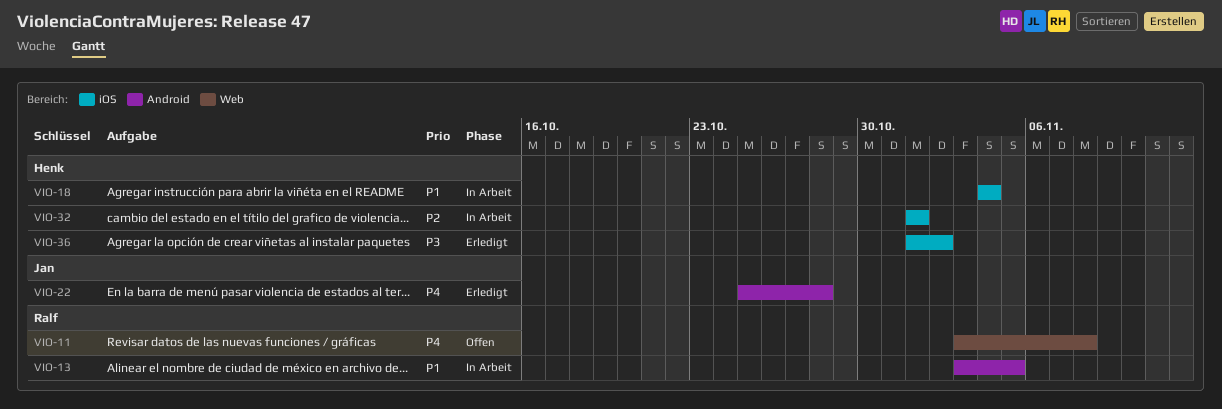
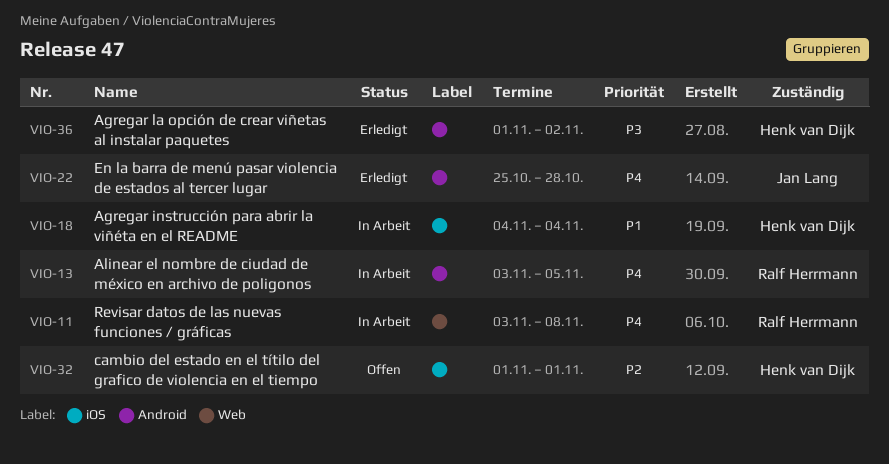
VIO-11, status: Offen -> In Arbeit
VIO-13, priority: P1 -> P4
VIO-32, status: In Arbeit -> Offen
VIO-36, label: iOS -> Android

